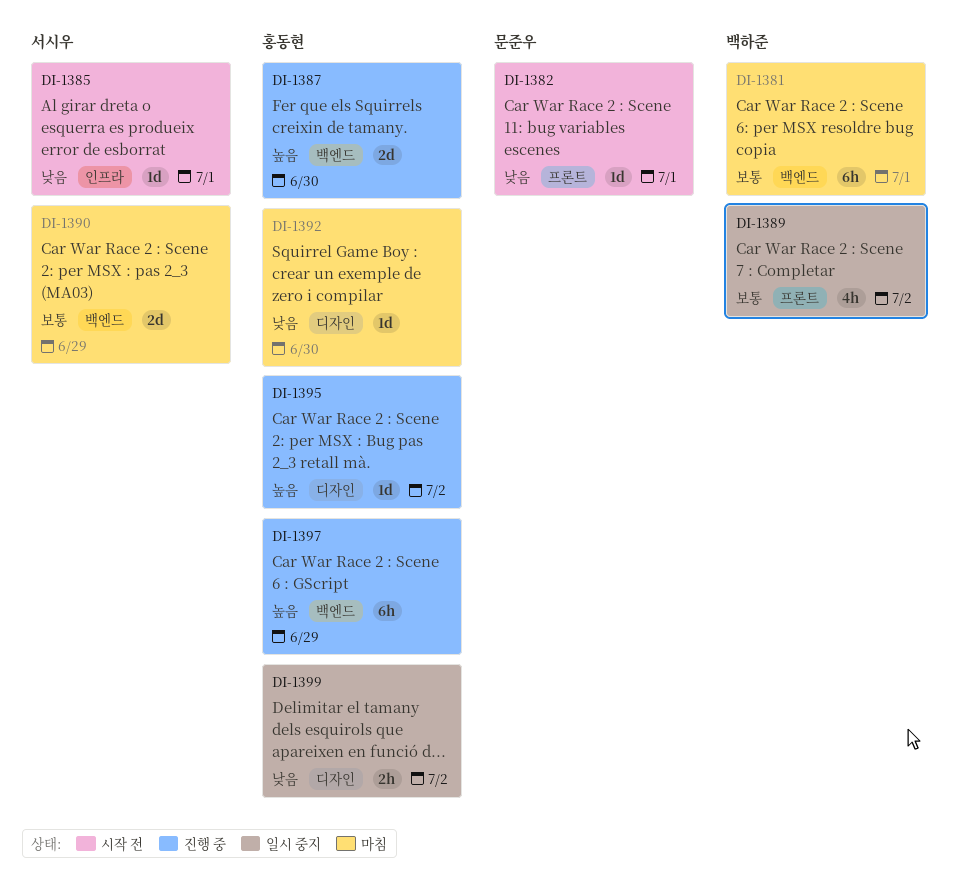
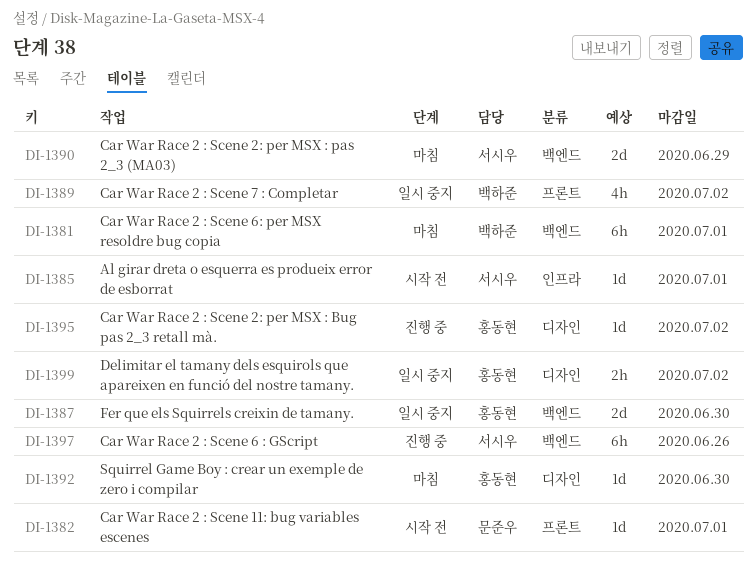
DI-1387, status: 진행 중 -> 일시 중지
DI-1397, owner: 홍동현 -> 서시우
DI-1397, due: Jun 29 -> Jun 26

